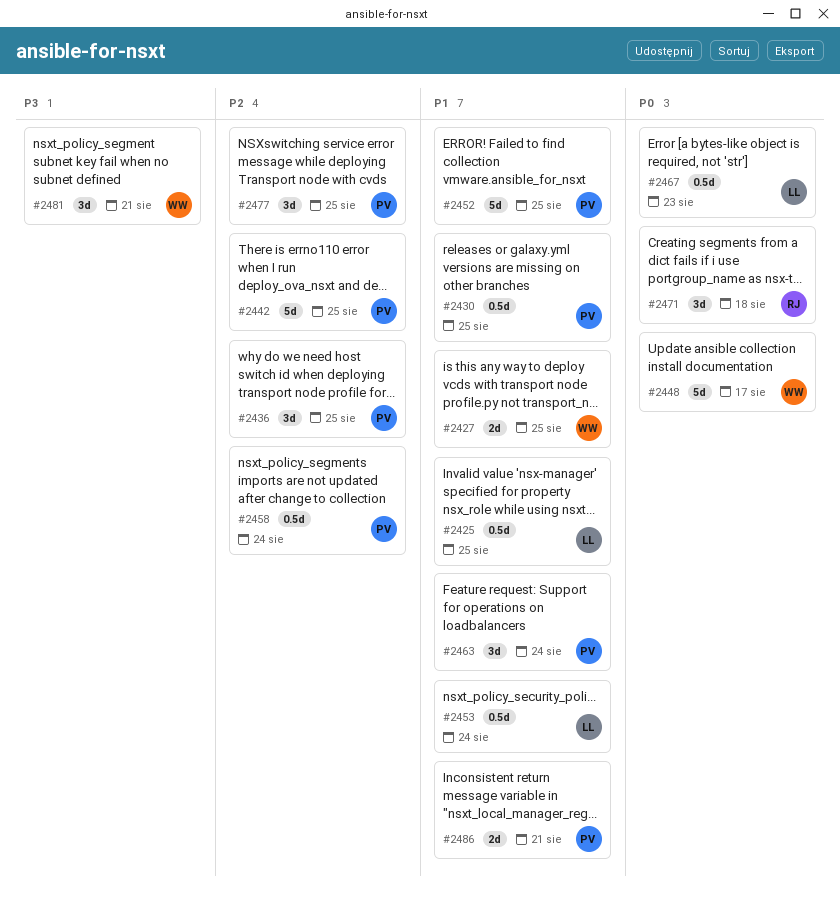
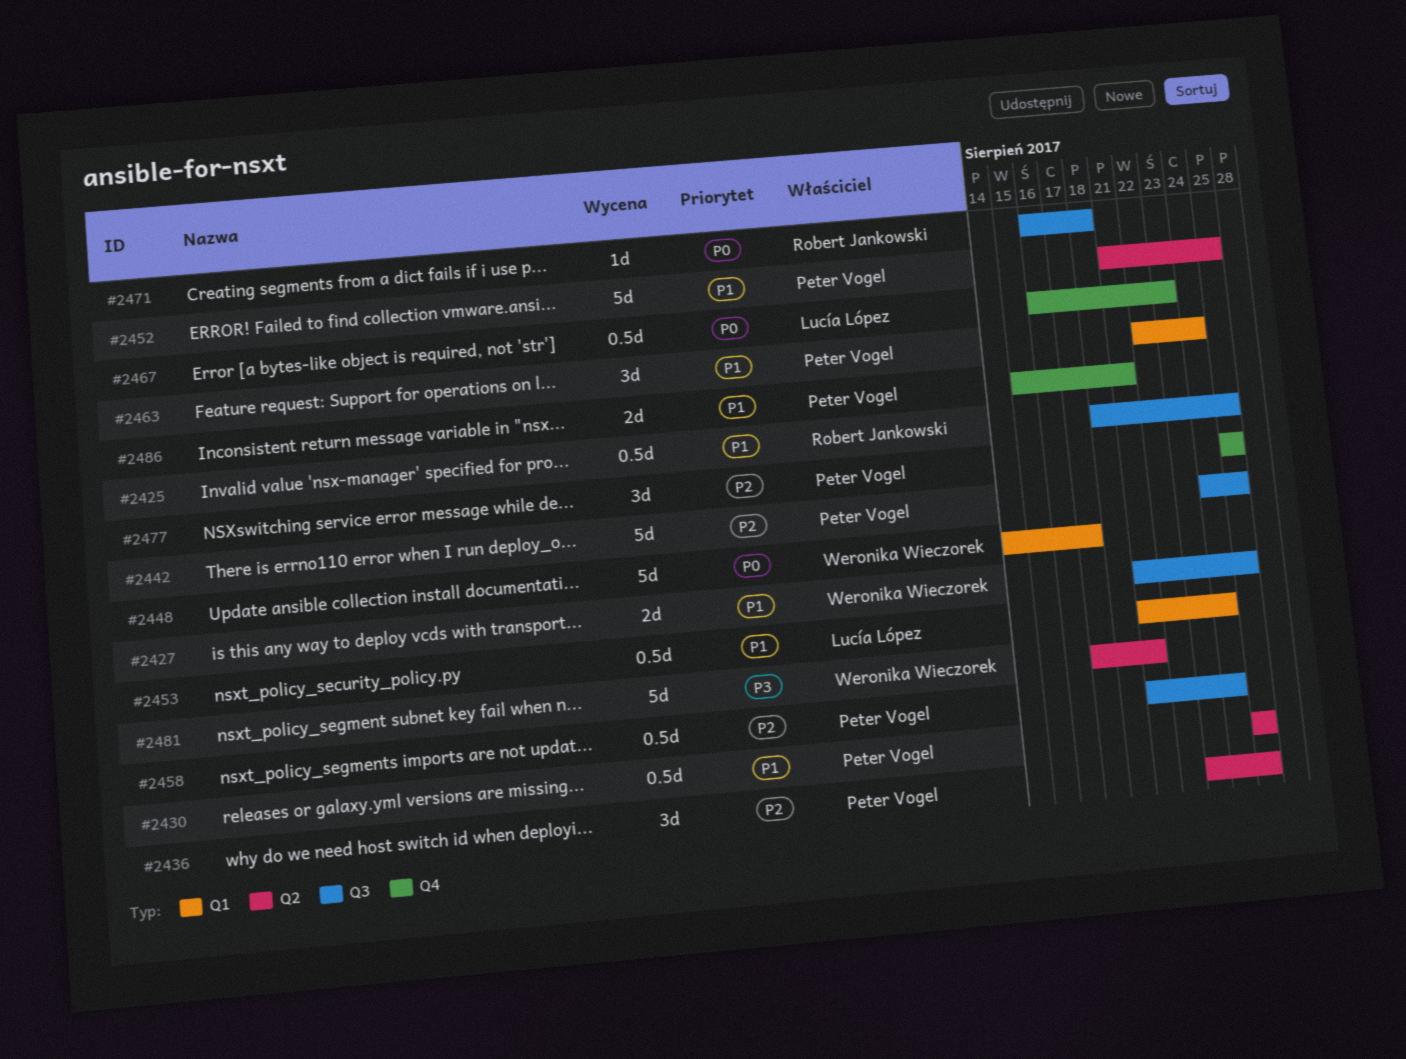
#2425, owner: Lucía López -> Robert Jankowski
#2471, estimate: 3d -> 1d
#2481, estimate: 3d -> 5d

